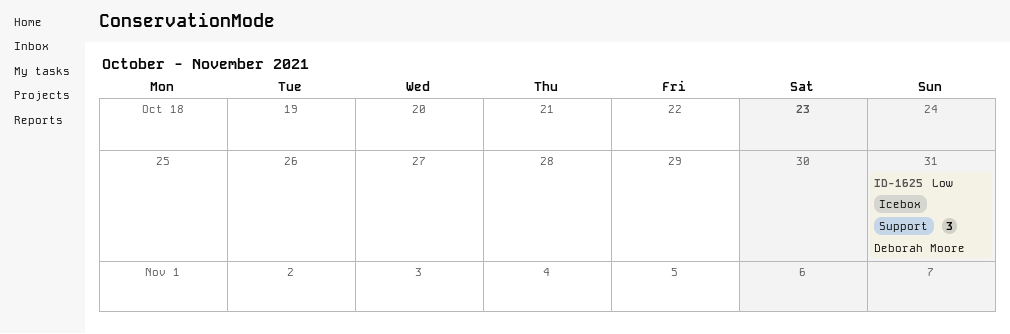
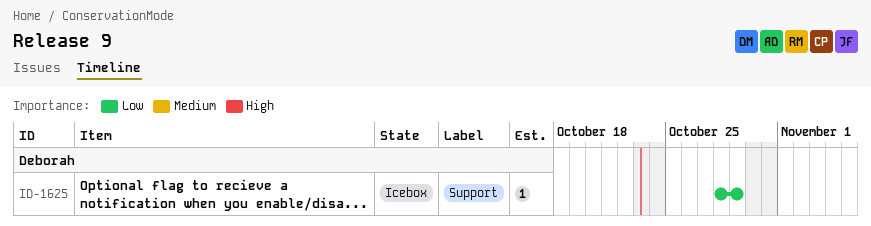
ID-1625, estimate: 3 -> 1
ID-1625, due: Oct 31 -> Oct 29

